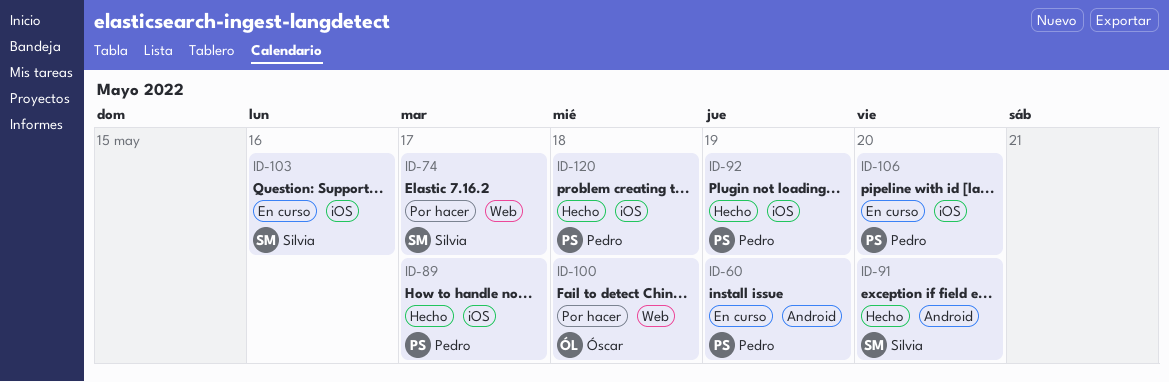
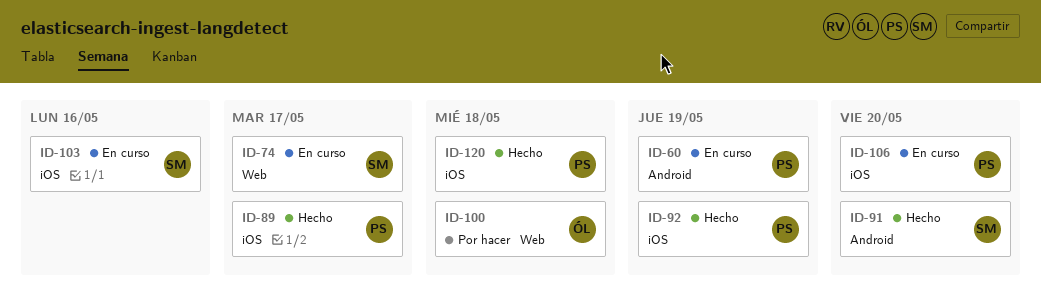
ID-74, status: Por hacer -> En curso

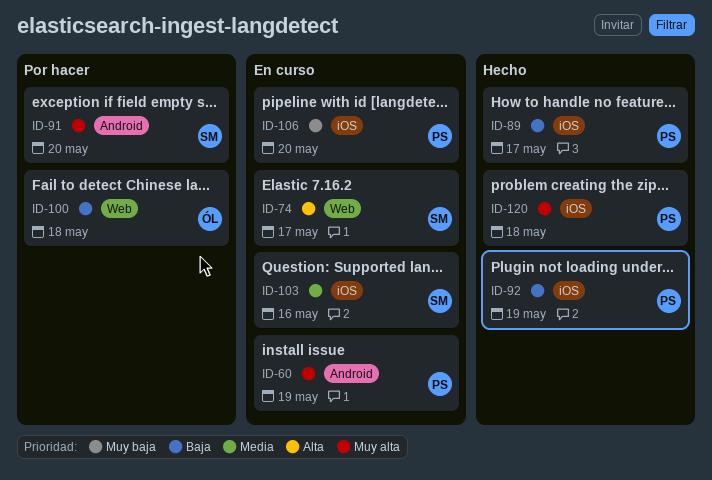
ID-91, status: Hecho -> Por hacer

